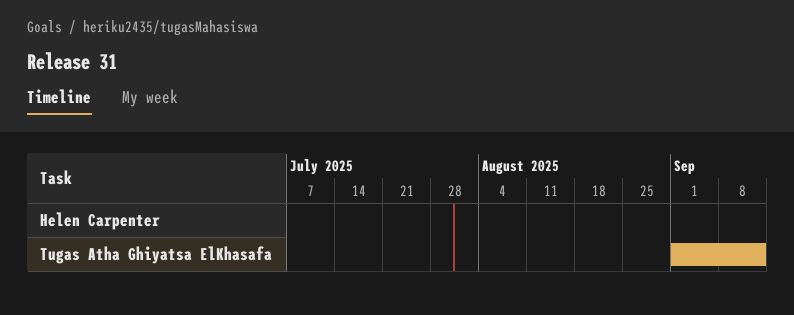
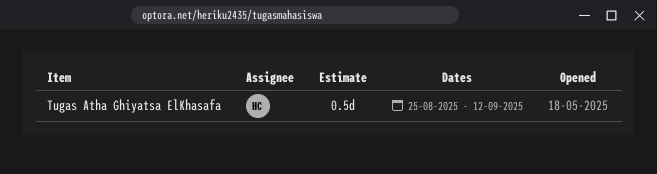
Tugas Atha Ghiyatsa ElKhasafa, start: Sep 1 -> Aug 25

